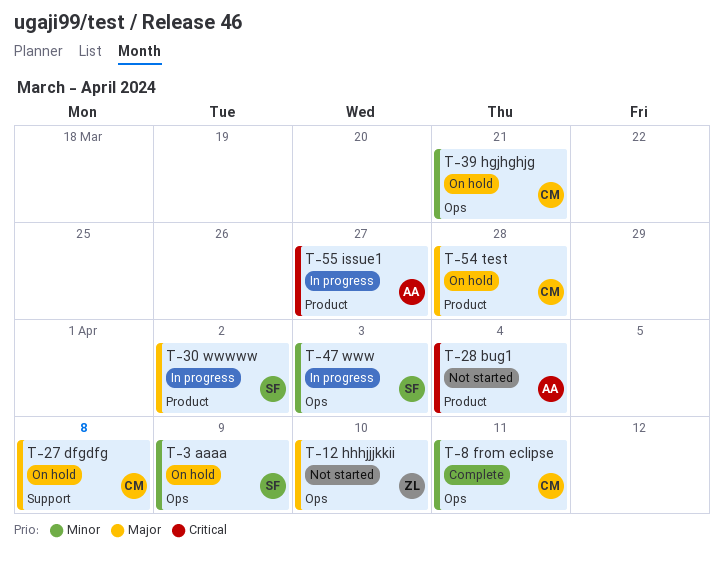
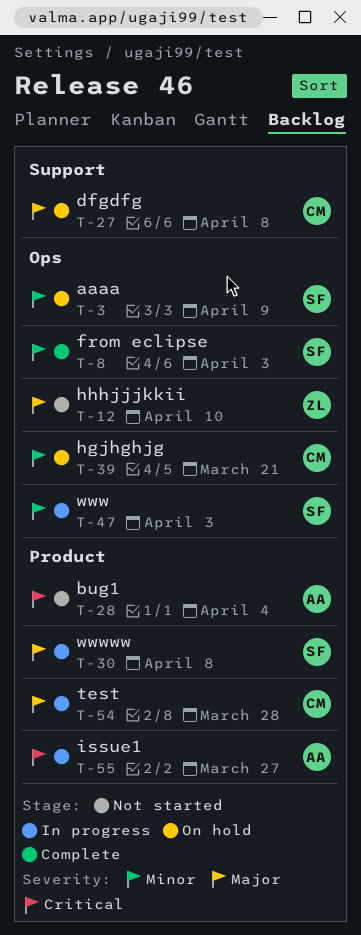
T-8, owner: CM -> SF
T-8, due: Apr 11 -> Apr 3
T-30, due: Apr 2 -> Apr 8
T-54, status: On hold -> In progress

